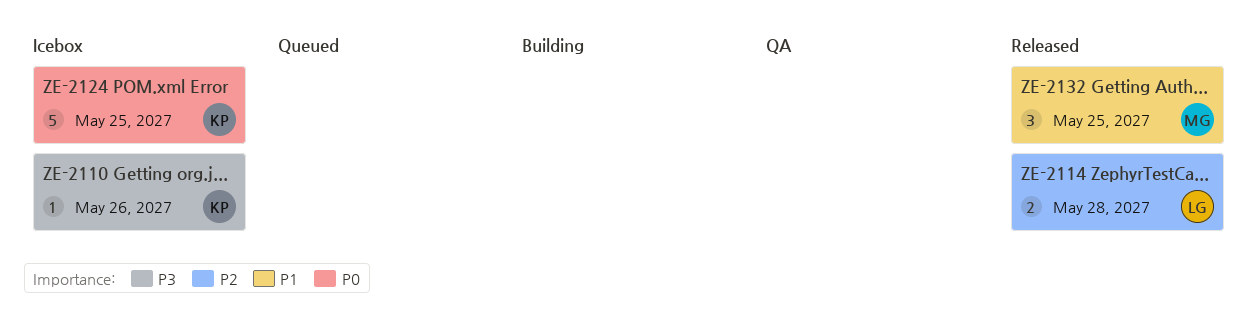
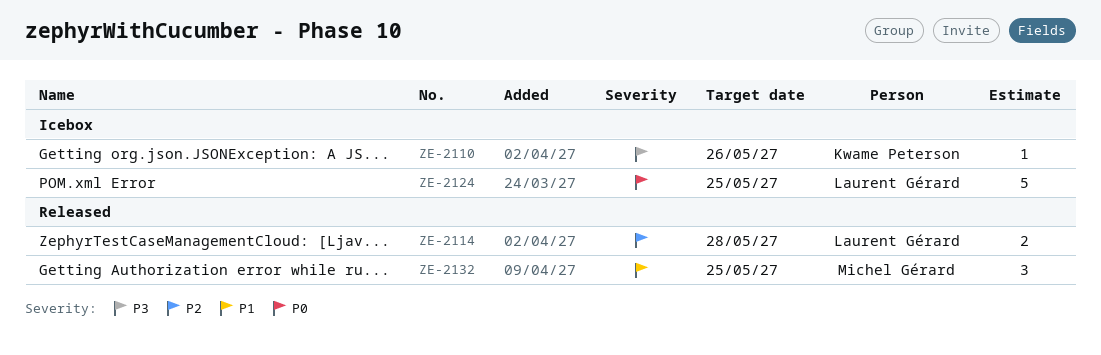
ZE-2124, owner: Kwame Peterson -> Laurent Gérard

